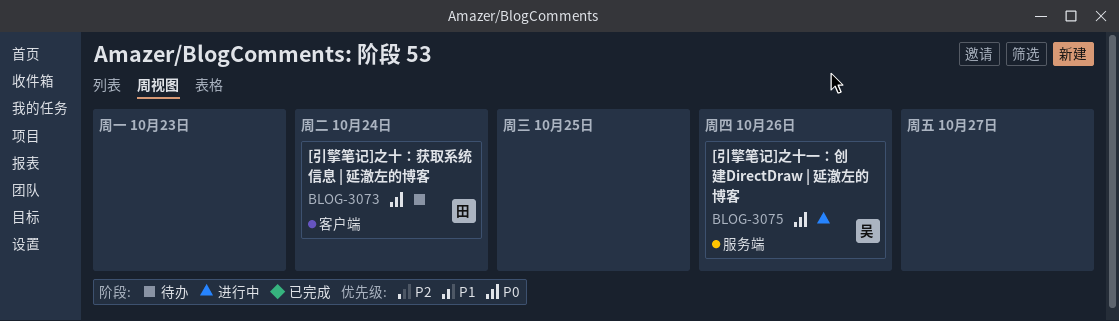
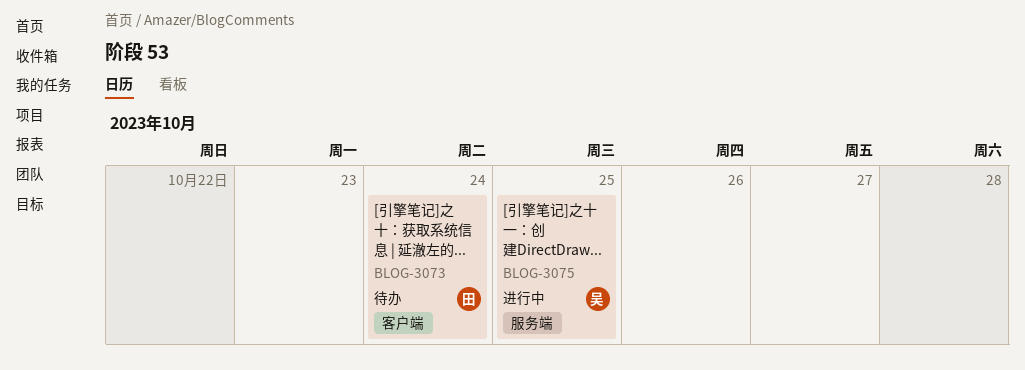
BLOG-3075, due: Oct 26 -> Oct 25

